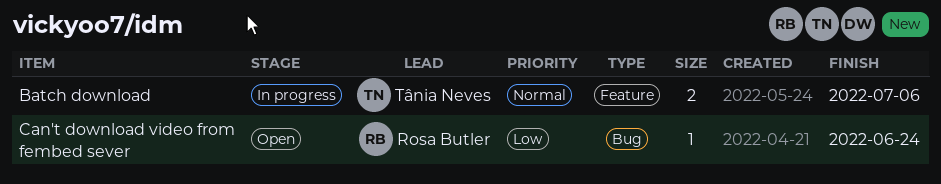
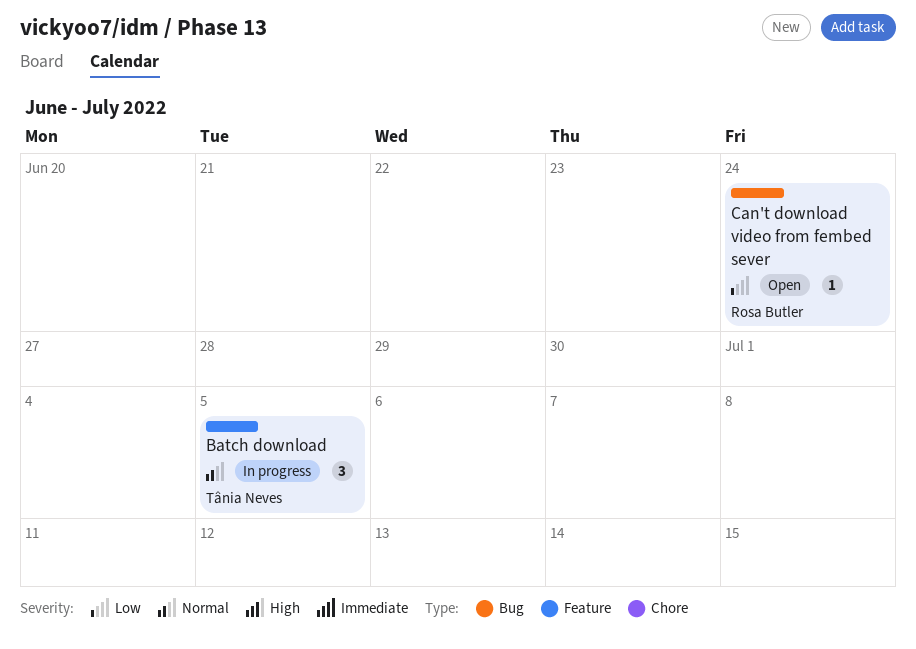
Batch download, estimate: 2 -> 3
Batch download, due: Jul 6 -> Jul 5

